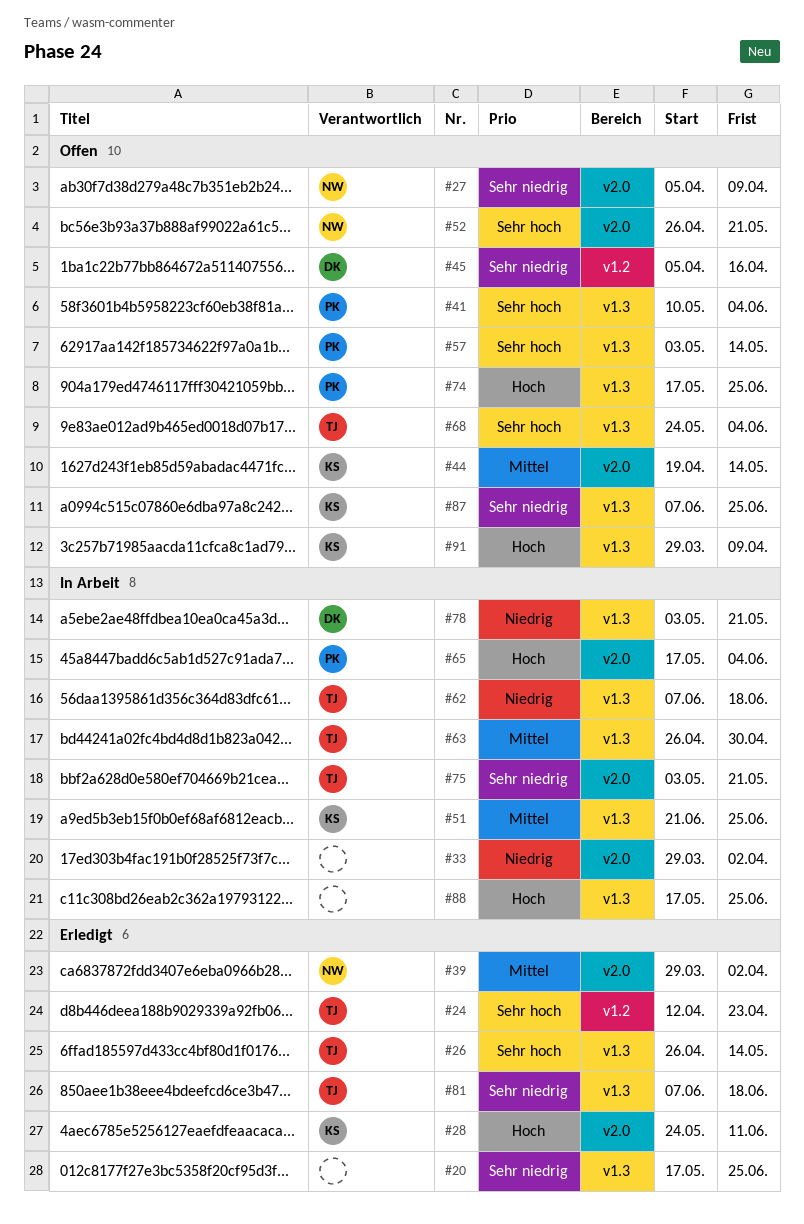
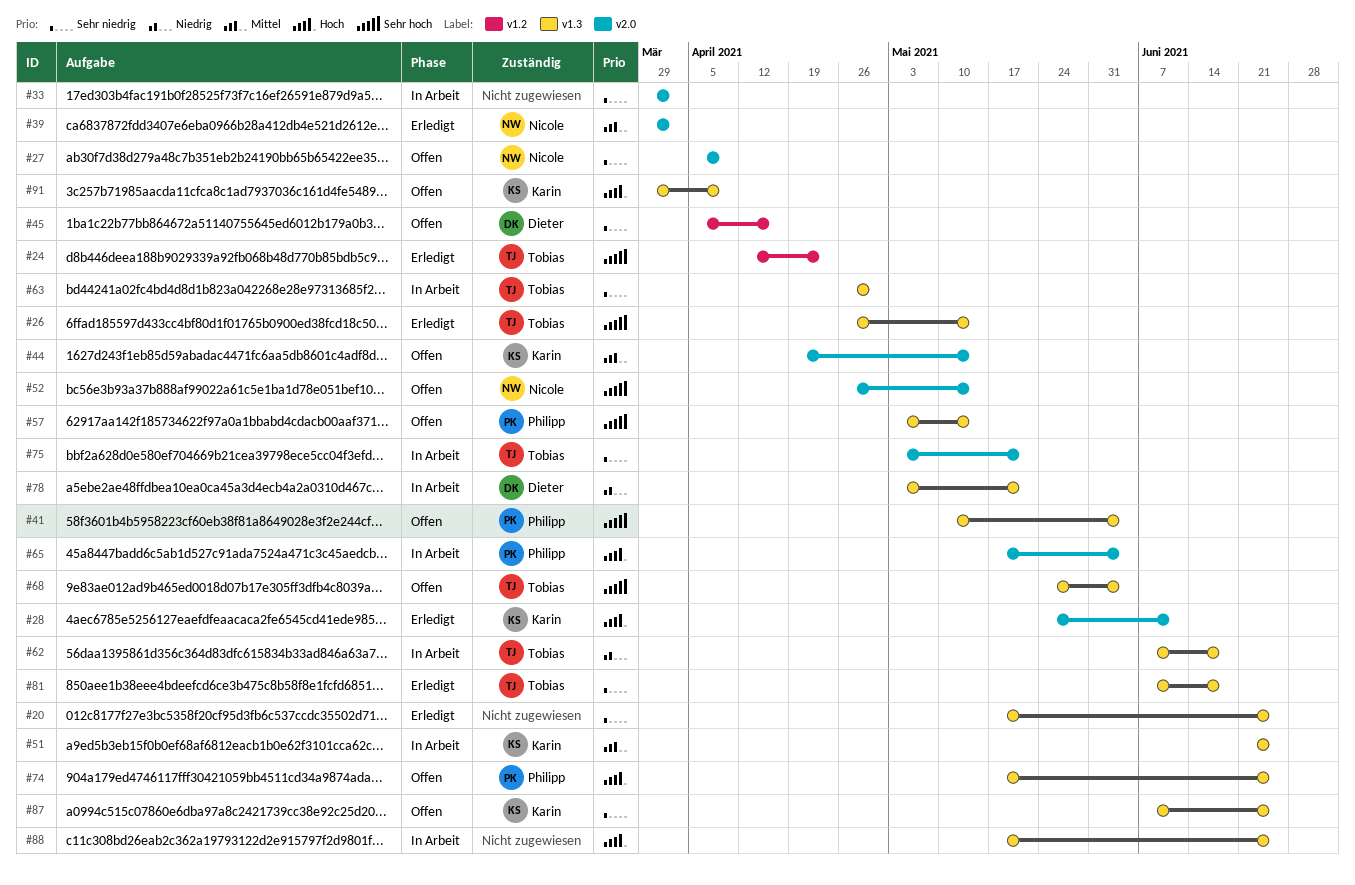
#33, priority: Niedrig -> Sehr niedrig
#52, due: May 21 -> May 14
#63, priority: Mittel -> Sehr niedrig

